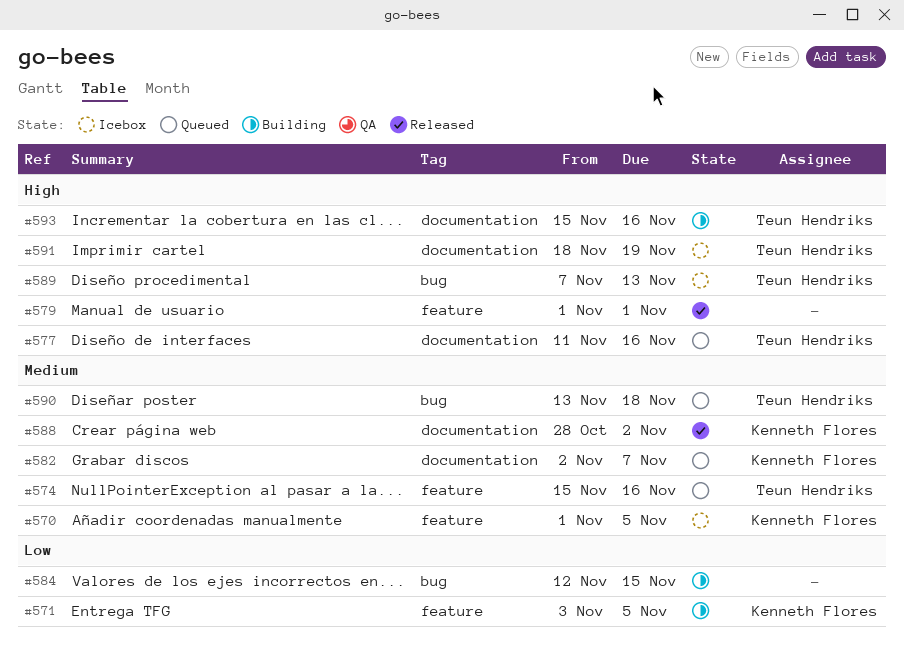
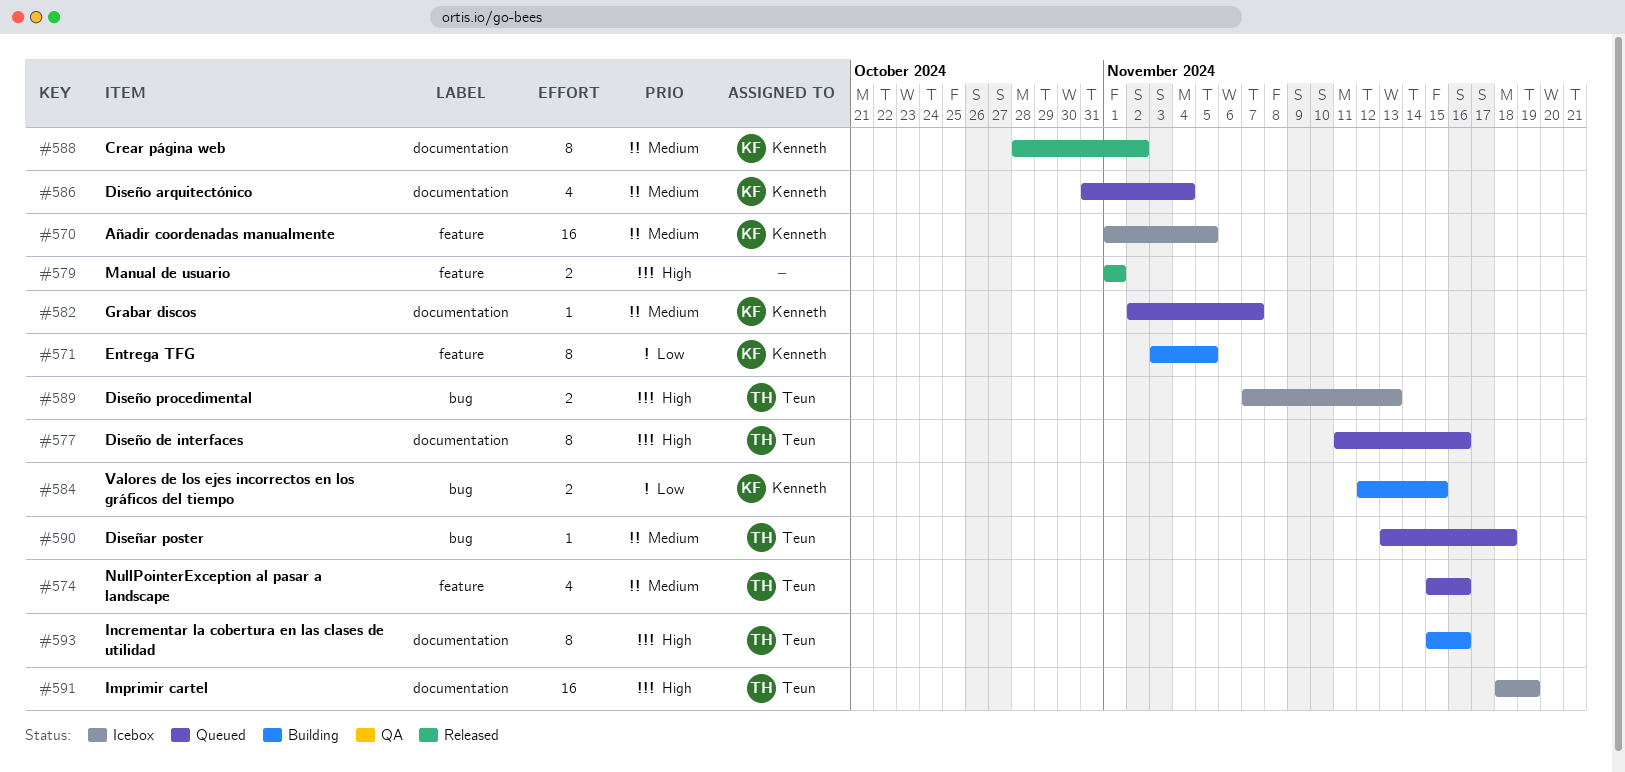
#584, owner: none -> Kenneth Flores
#586: none -> present

